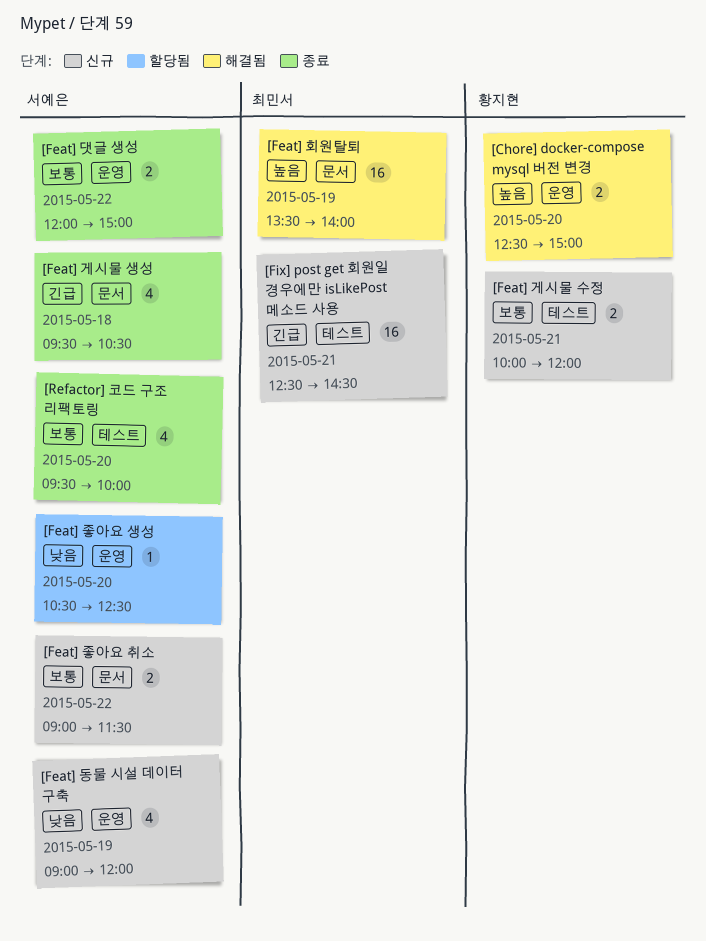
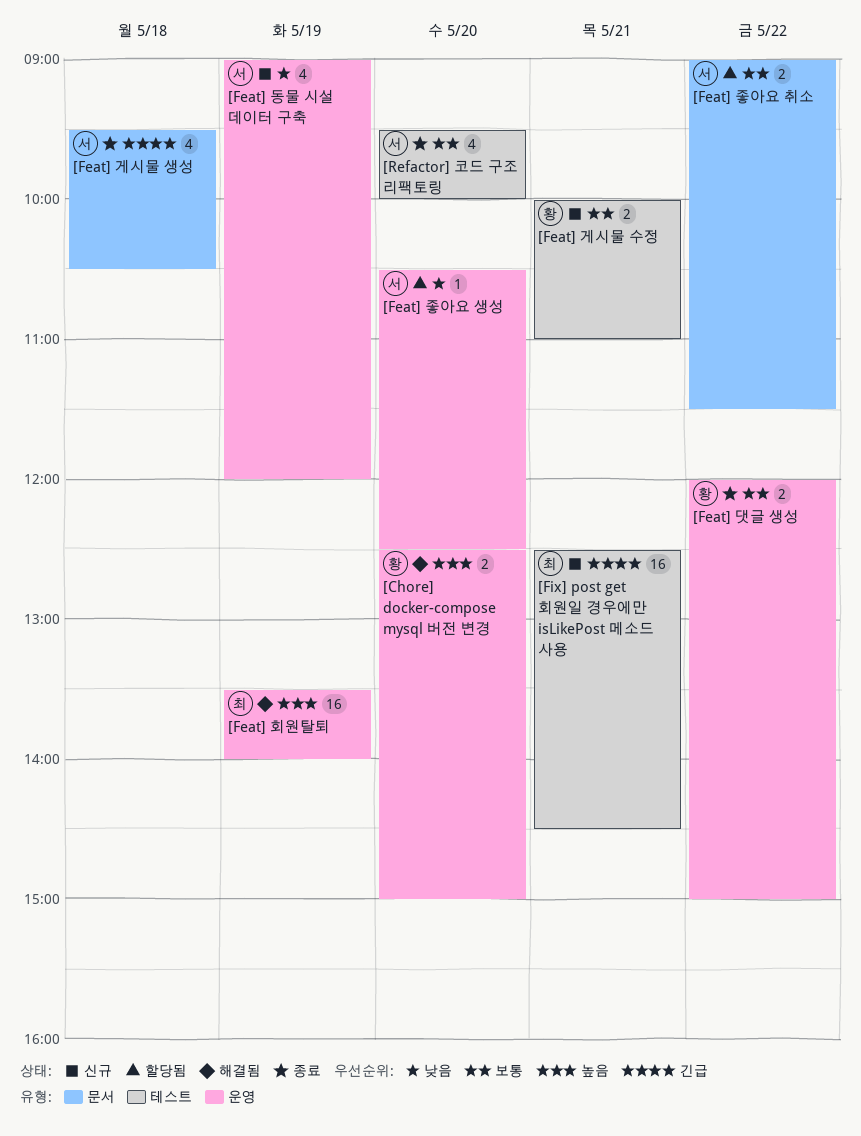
[Feat] 게시물 수정, ends: 12:00 -> 11:00
[Feat] 댓글 생성, owner: 서예은 -> 황지현
[Feat] 좋아요 취소, status: 신규 -> 할당됨
[Feat] 회원탈퇴, label: 문서 -> 운영

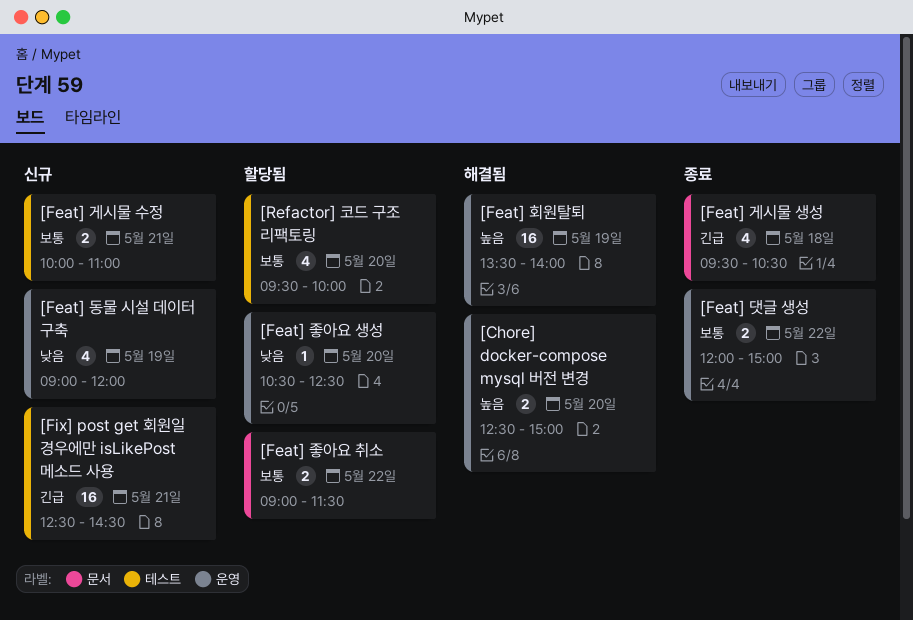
[Refactor] 코드 구조 리팩토링, status: 종료 -> 할당됨

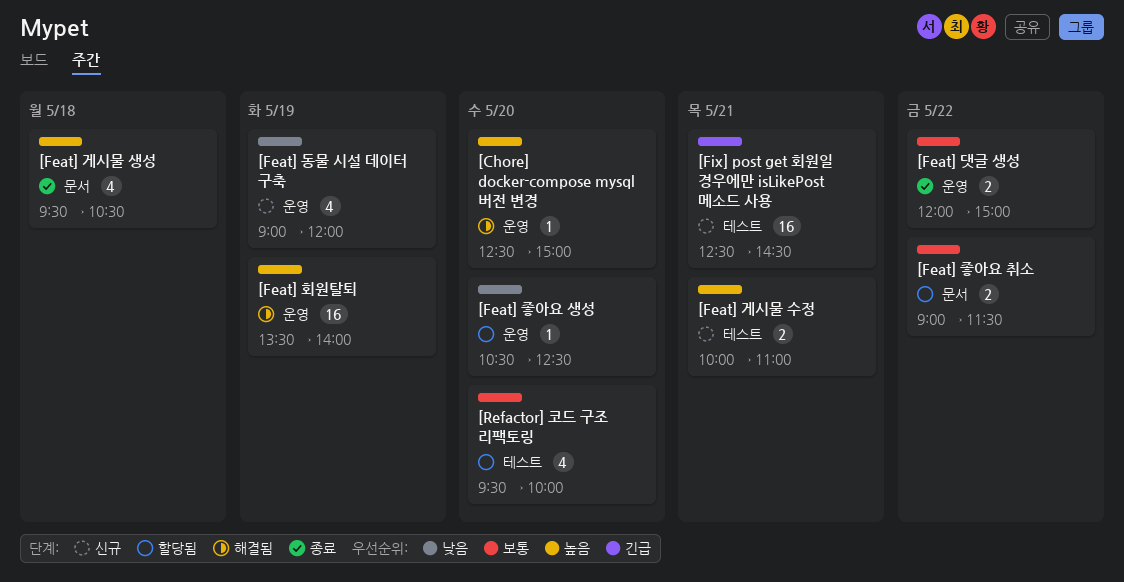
[Chore] docker-compose mysql 버전 변경, estimate: 2 -> 1
[Feat] 게시물 생성, priority: 긴급 -> 높음
[Feat] 게시물 수정, priority: 보통 -> 높음

